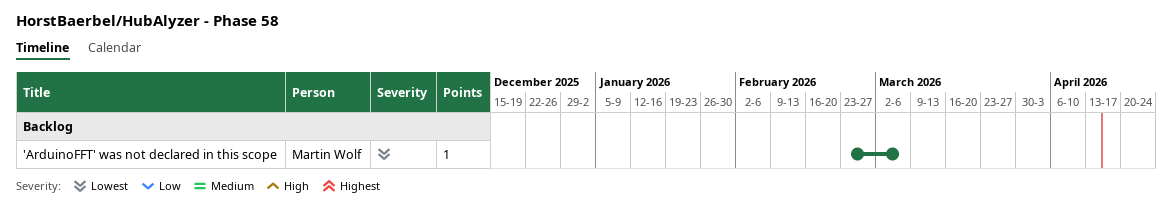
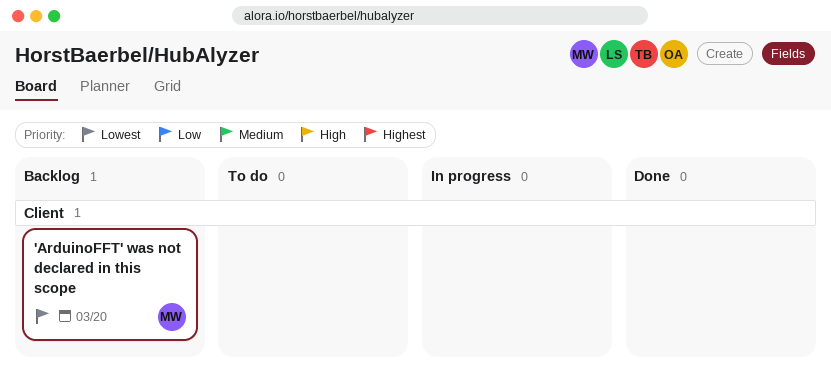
'ArduinoFFT' was not declared in this scope, due: Mar 6 -> Mar 20

